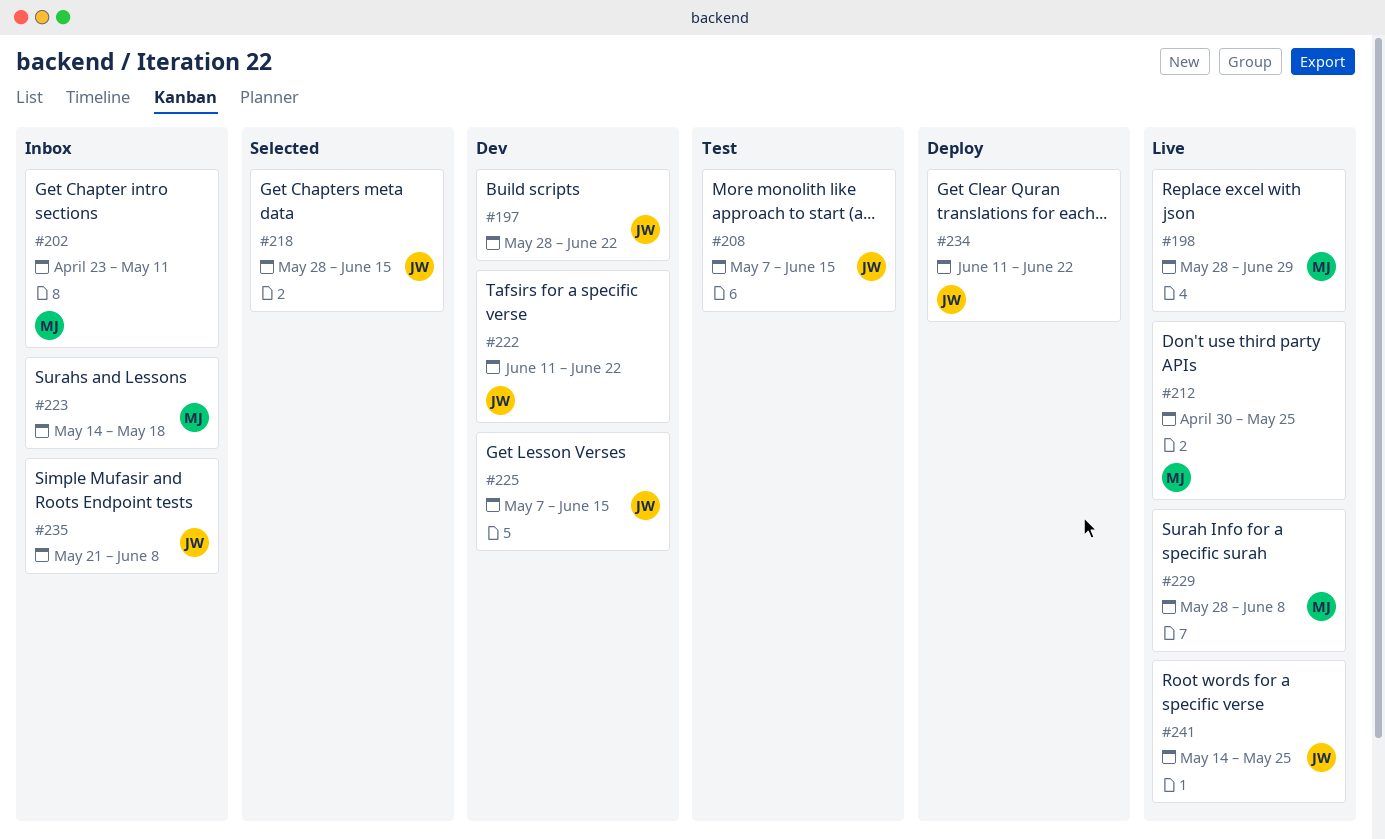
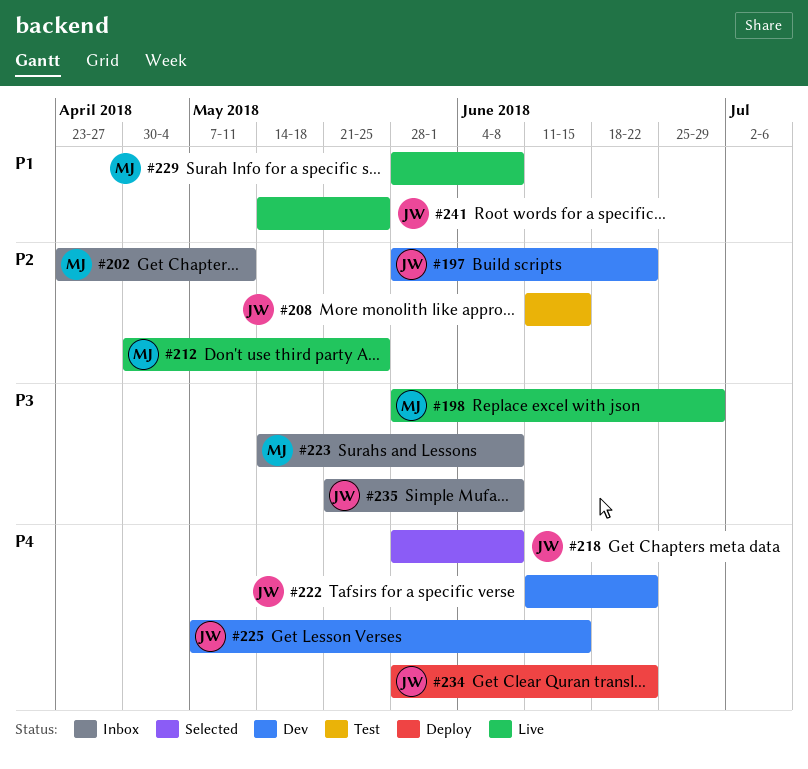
#208, start: May 7 -> Jun 11
#218, due: Jun 15 -> Jun 8
#223, due: May 18 -> Jun 8
#234, start: Jun 11 -> May 28

